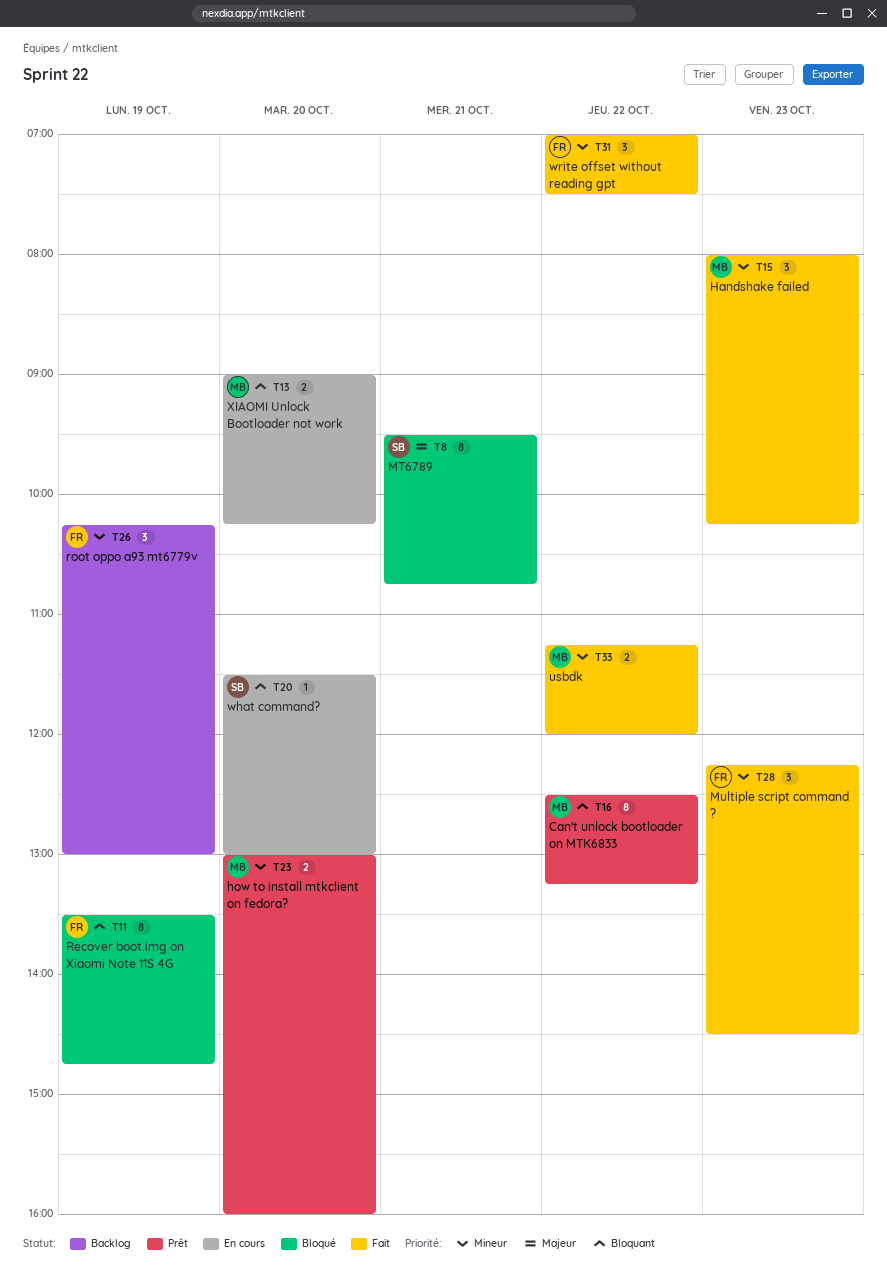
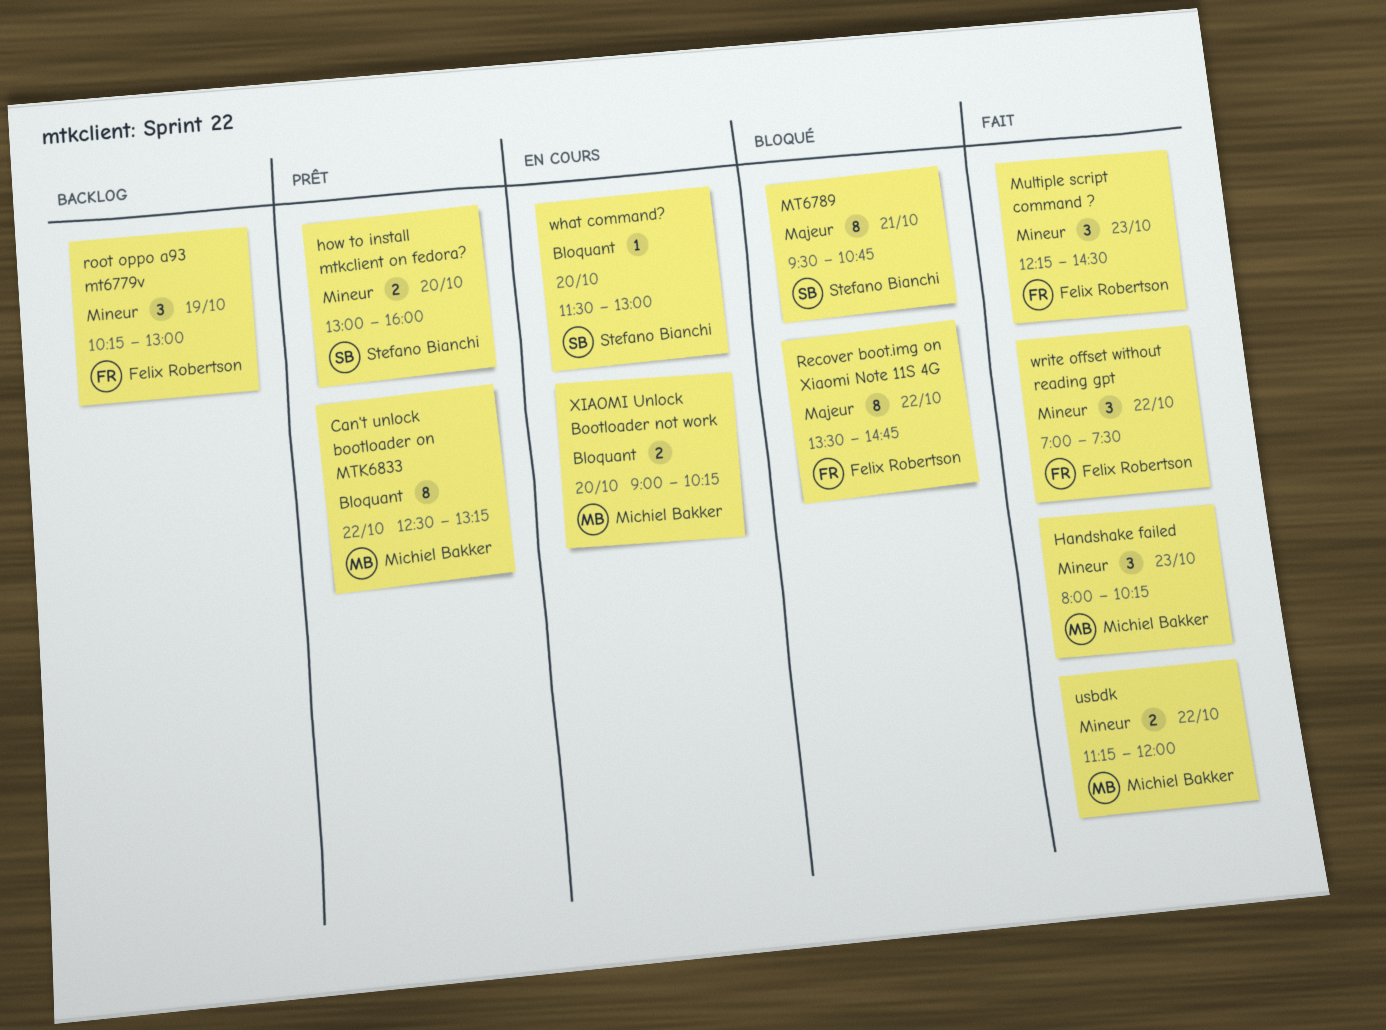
how to install mtkclient on fedora?, owner: Michiel Bakker -> Stefano Bianchi
Recover boot.img on Xiaomi Note 11S 4G, priority: Bloquant -> Majeur
Recover boot.img on Xiaomi Note 11S 4G, day: Oct 19 -> Oct 22

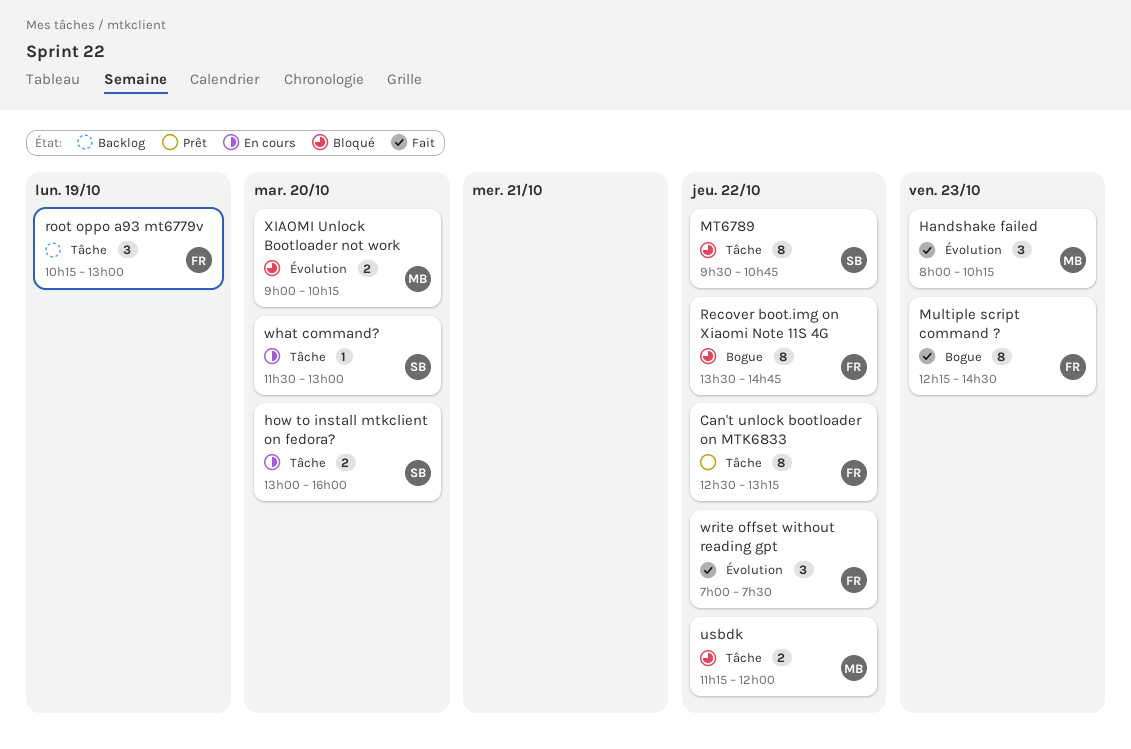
Can't unlock bootloader on MTK6833, owner: Michiel Bakker -> Felix Robertson
how to install mtkclient on fedora?, status: Prêt -> En cours
MT6789, day: Oct 21 -> Oct 22
Multiple script command ?, estimate: 3 -> 8
usbdk, status: Fait -> Bloqué
XIAOMI Unlock Bootloader not work, status: En cours -> Bloqué

